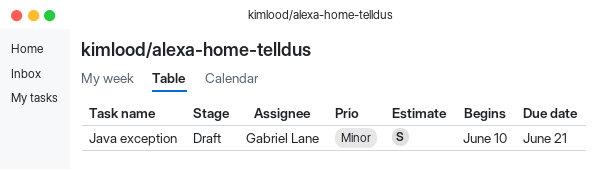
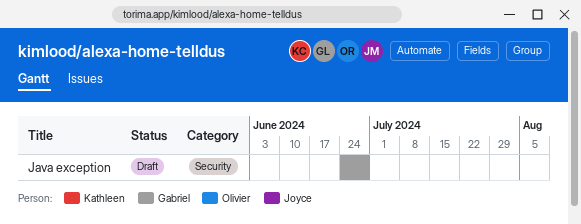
Java exception, start: Jun 10 -> Jun 24
Java exception, due: Jun 21 -> Jun 28

